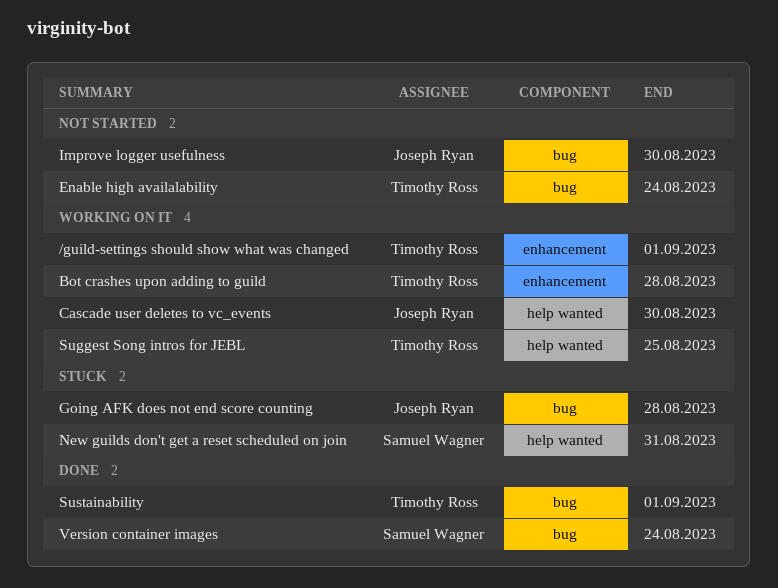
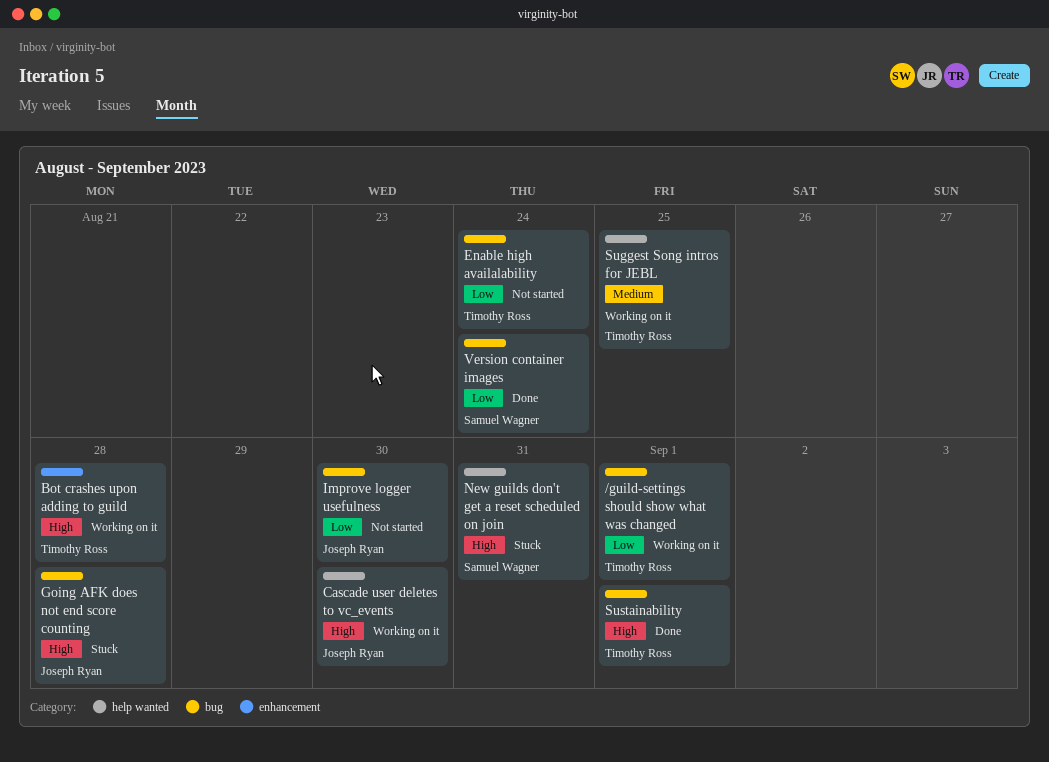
/guild-settings should show what was changed, label: enhancement -> bug

